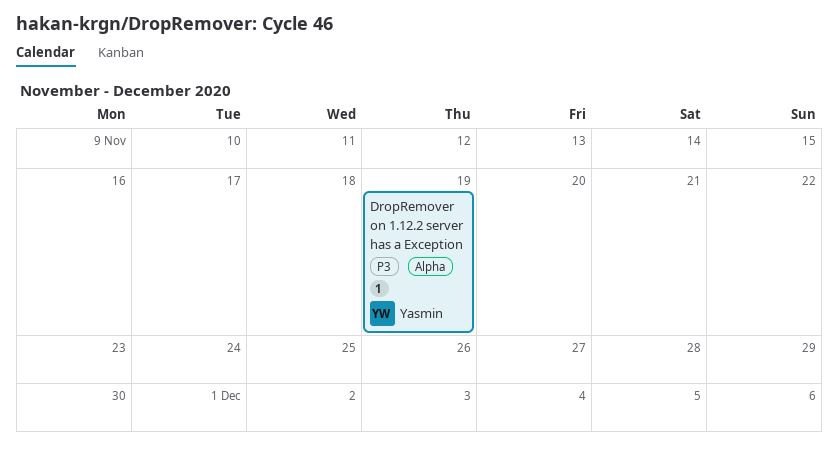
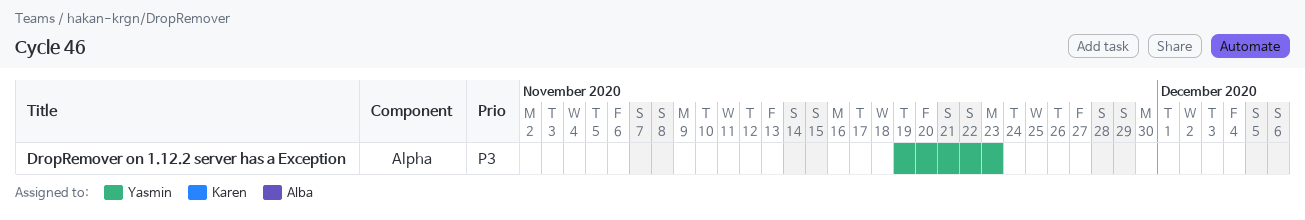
DropRemover on 1.12.2 server has a Exception, due: Nov 19 -> Nov 23

